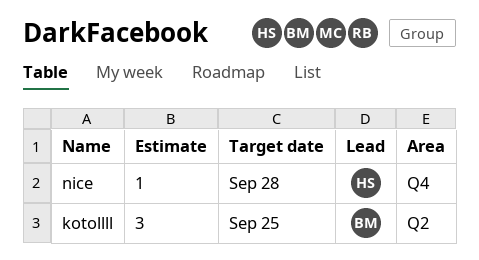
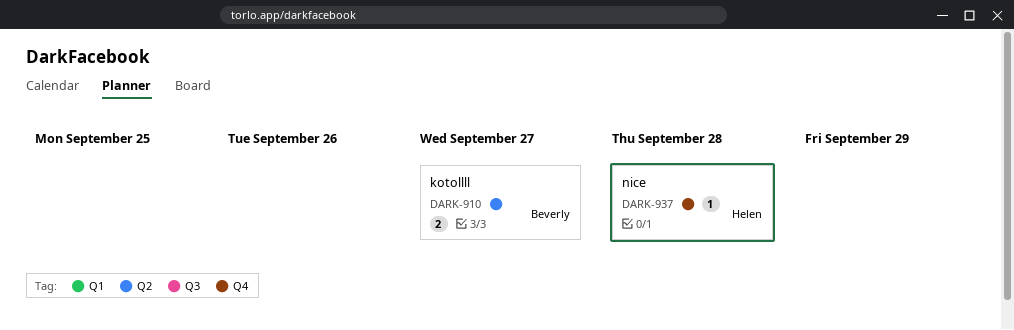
kotollll, estimate: 3 -> 2
kotollll, due: Sep 25 -> Sep 27

